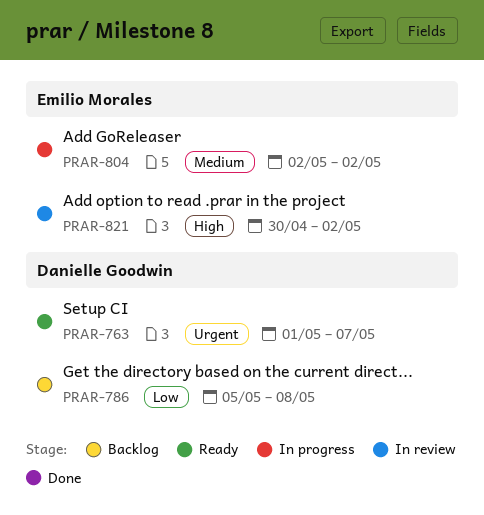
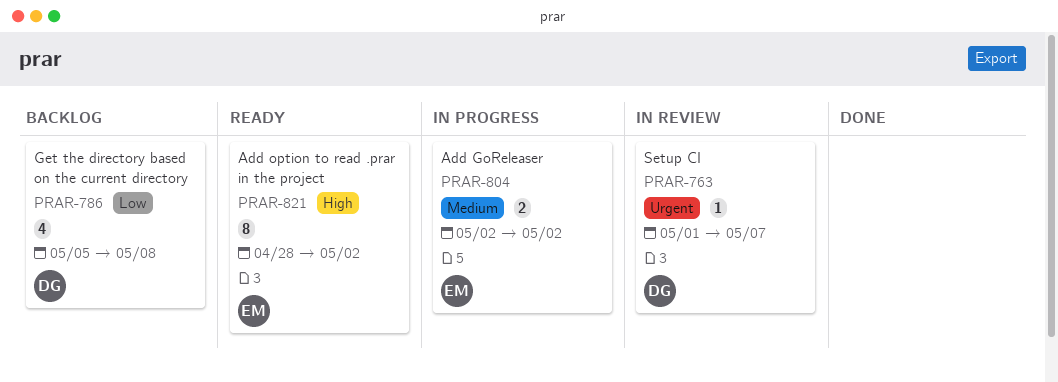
PRAR-763, status: Ready -> In review
PRAR-821, status: In review -> Ready
PRAR-821, start: Apr 30 -> Apr 28

